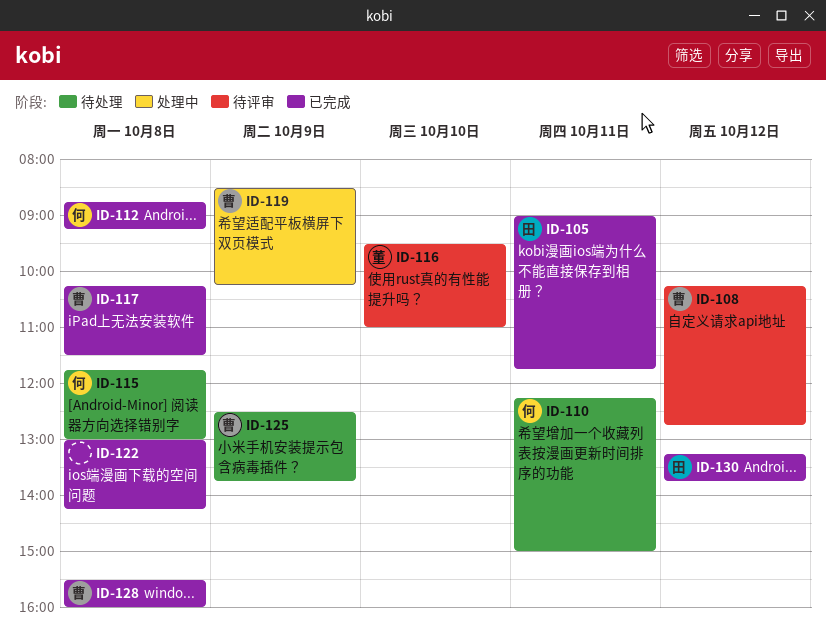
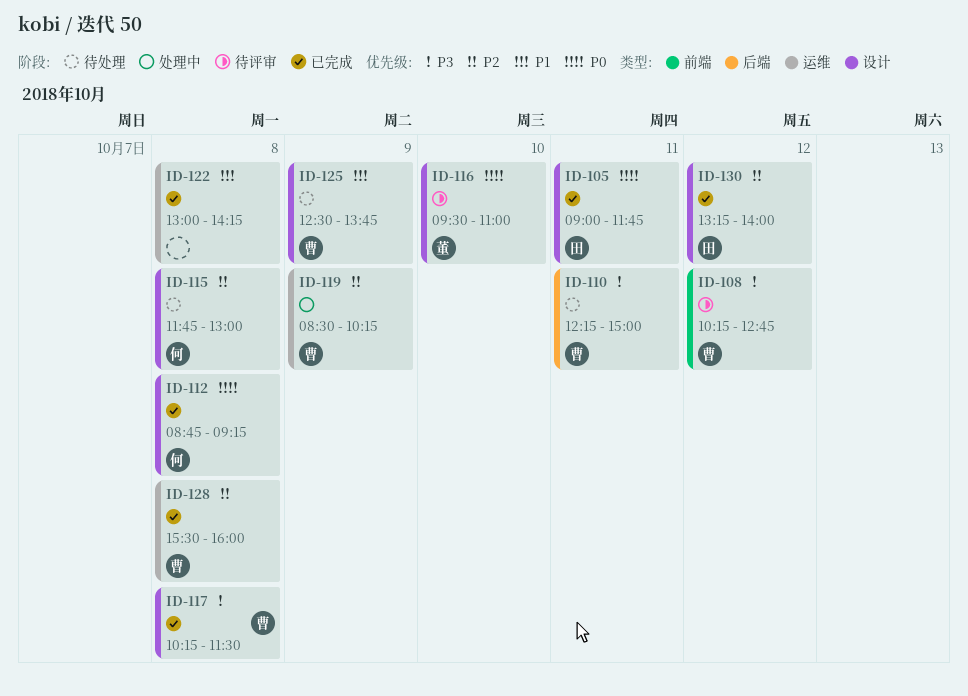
ID-110, owner: 何 -> 曹
ID-130, ends: 13:45 -> 14:00

